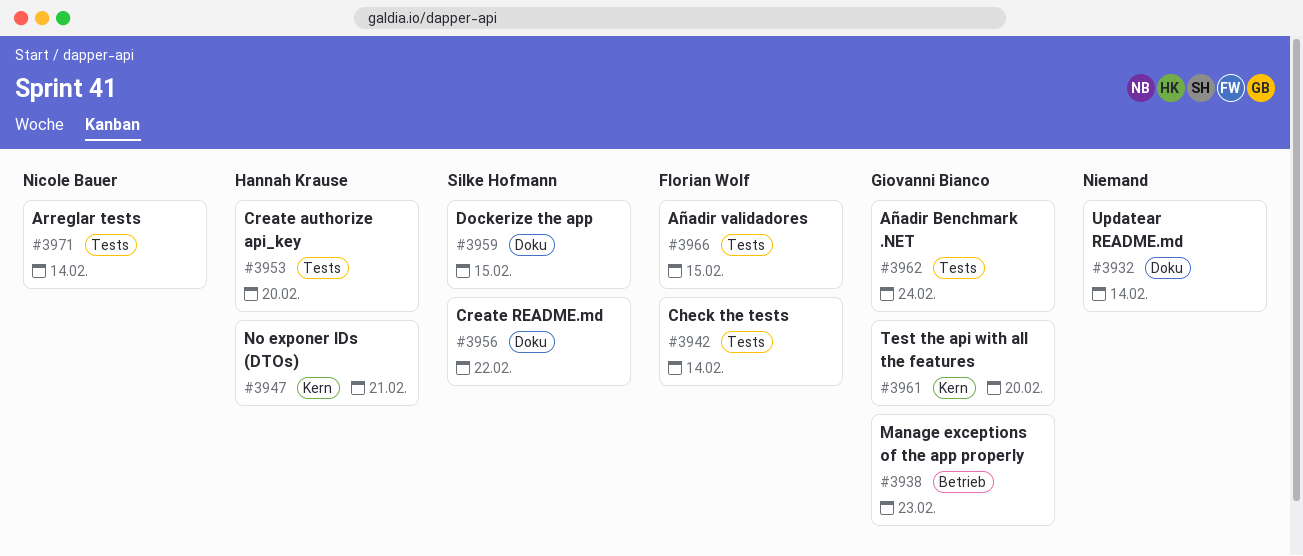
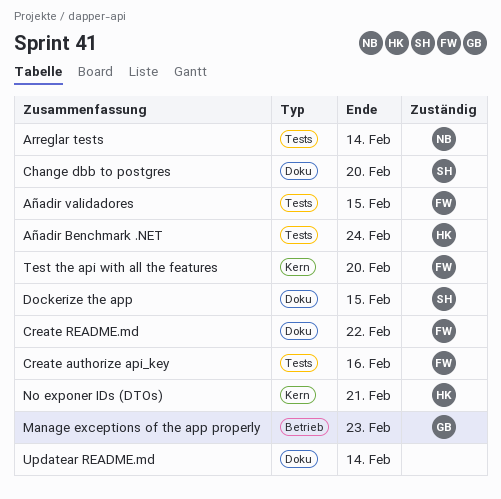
Añadir Benchmark .NET, owner: Giovanni Bianco -> Hannah Krause
Change dbb to postgres: none -> present
Check the tests: present -> none
Create authorize api_key, owner: Hannah Krause -> Florian Wolf
Create authorize api_key, due: Feb 20 -> Feb 16
Create README.md, owner: Silke Hofmann -> Florian Wolf
Test the api with all the features, owner: Giovanni Bianco -> Florian Wolf

